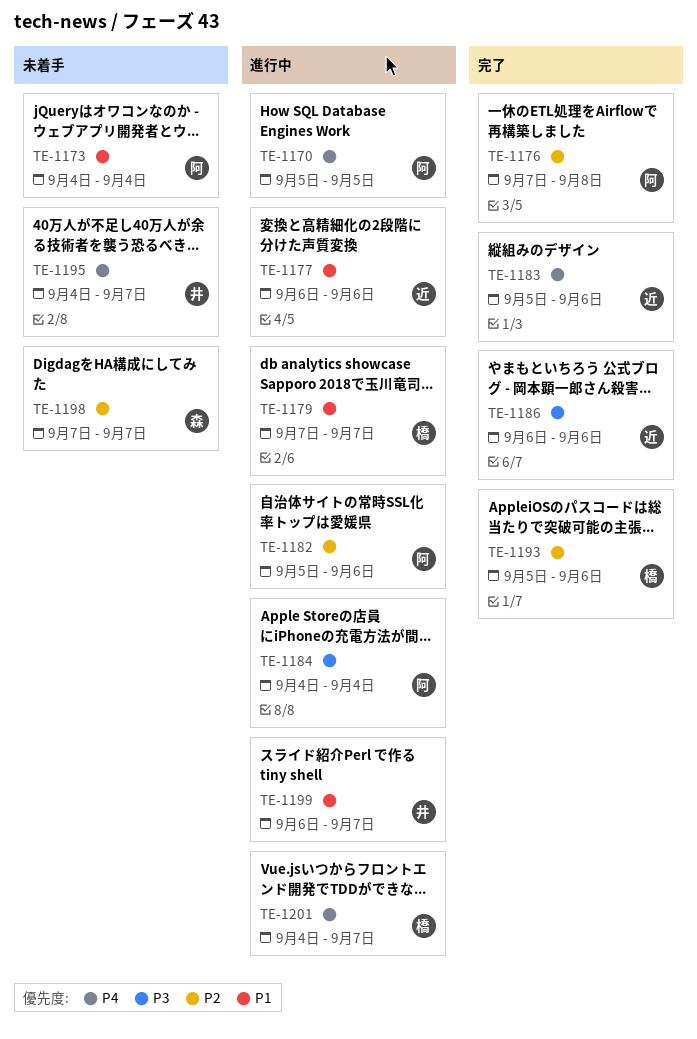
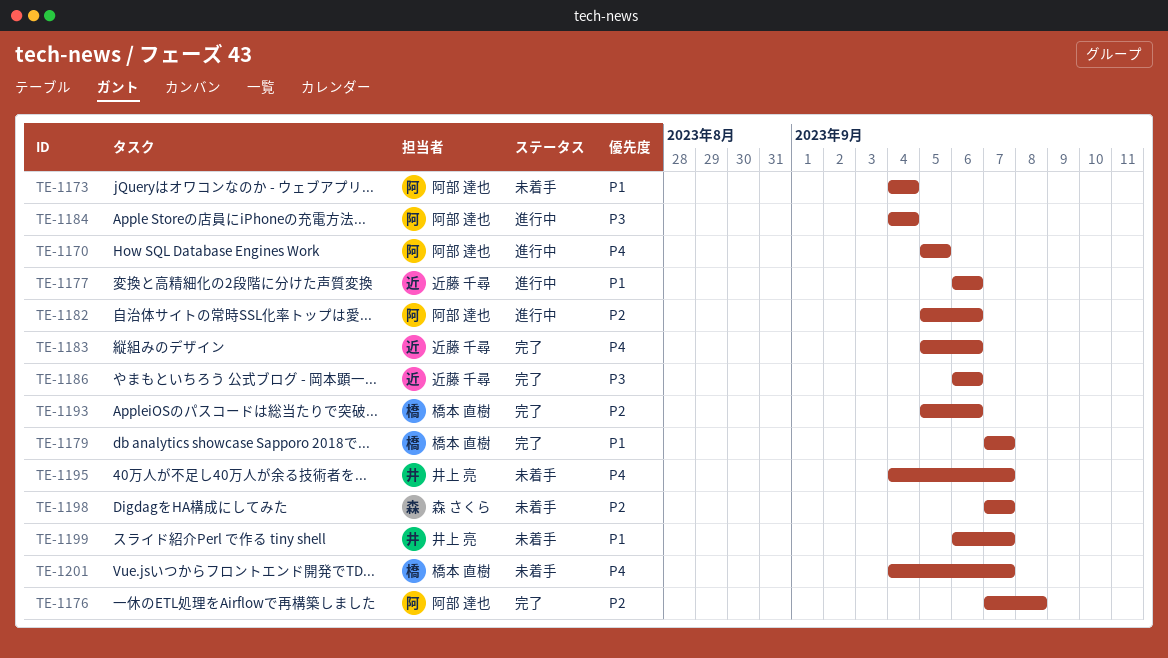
TE-1179, status: 進行中 -> 完了
TE-1199, status: 進行中 -> 未着手
TE-1201, status: 進行中 -> 未着手

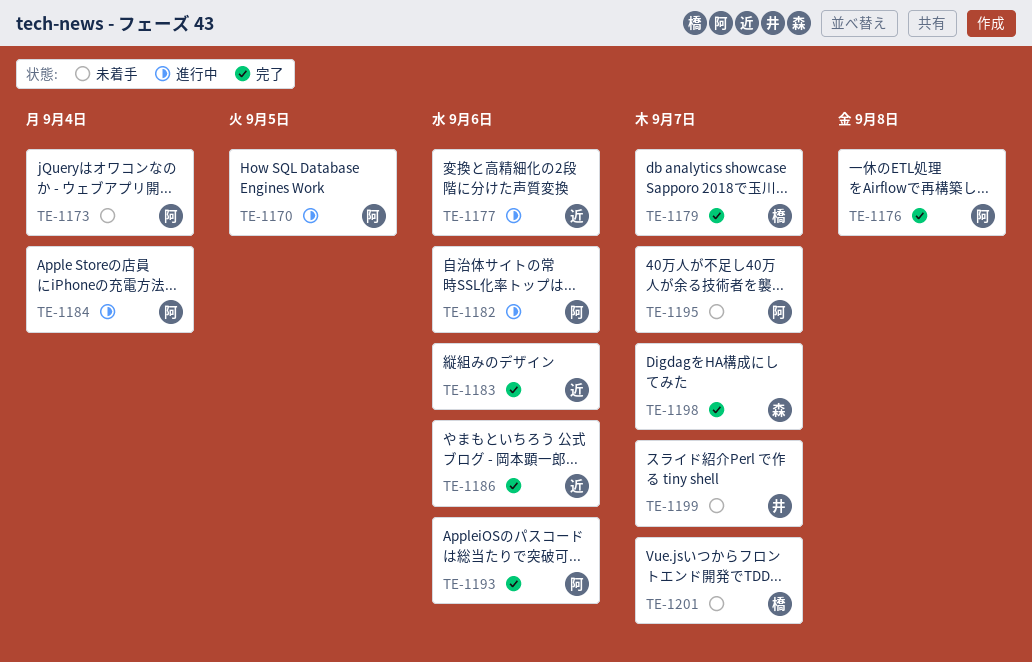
TE-1193, owner: 橋本 直樹 -> 阿部 達也
TE-1195, owner: 井上 亮 -> 阿部 達也
TE-1198, status: 未着手 -> 完了

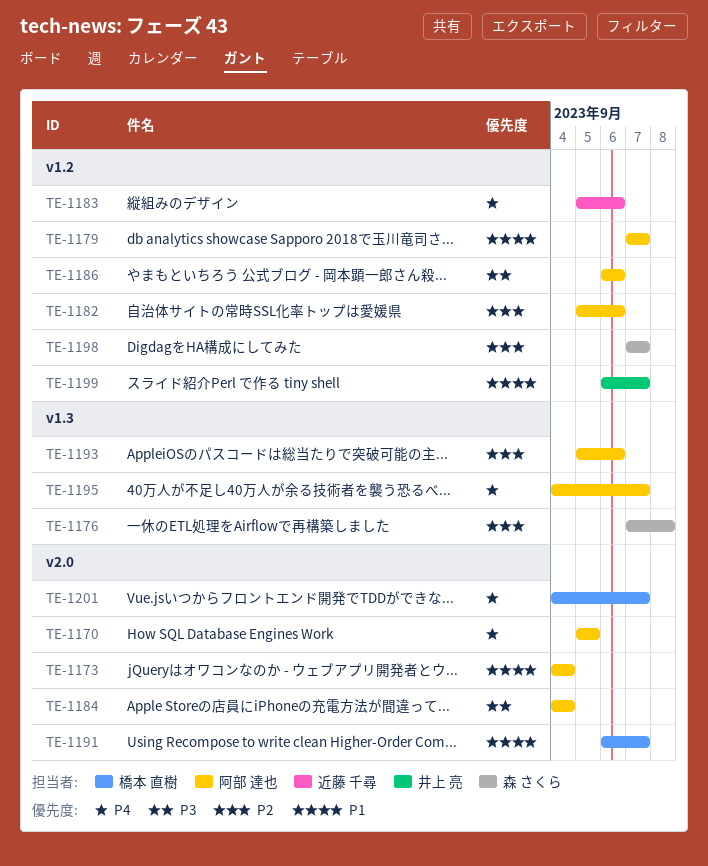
TE-1176, owner: 阿部 達也 -> 森 さくら
TE-1177: present -> none
TE-1179, owner: 橋本 直樹 -> 阿部 達也
TE-1186, owner: 近藤 千尋 -> 阿部 達也
TE-1191: none -> present

